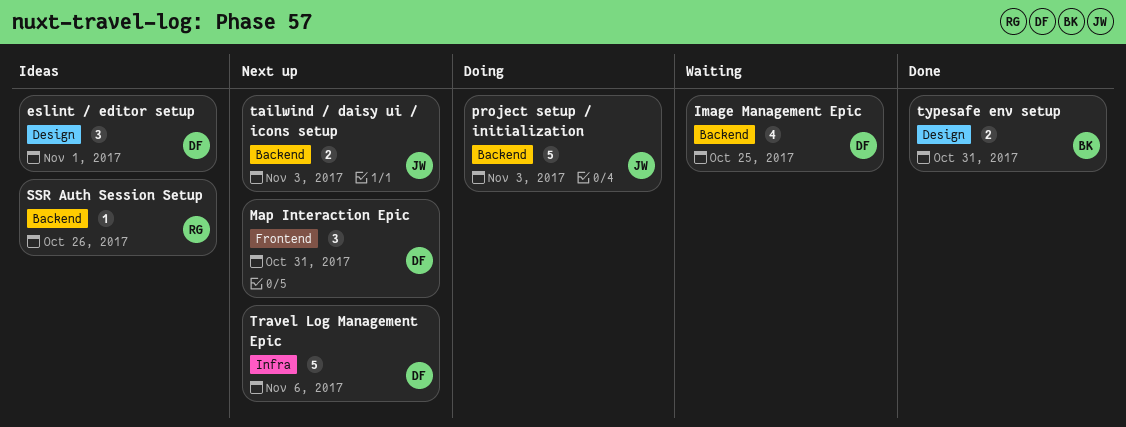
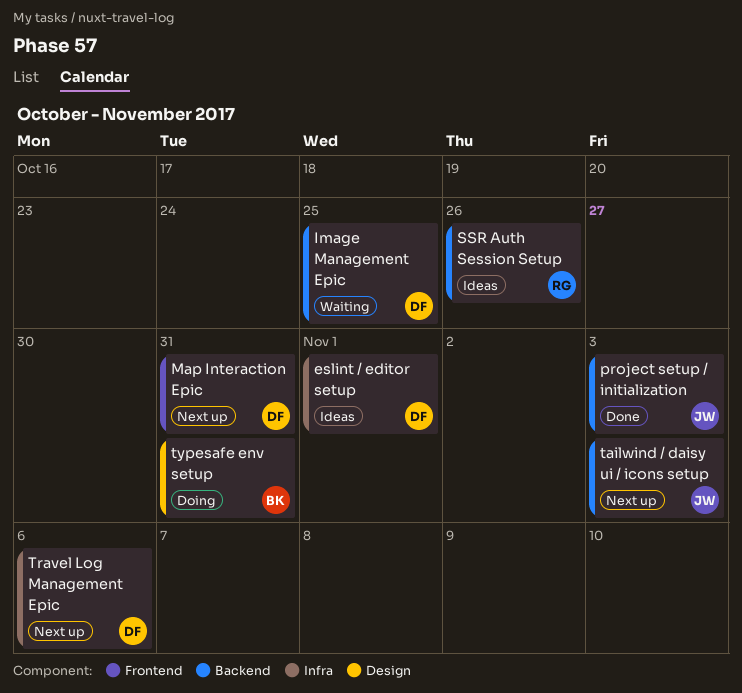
eslint / editor setup, label: Design -> Infra
project setup / initialization, status: Doing -> Done
typesafe env setup, status: Done -> Doing

